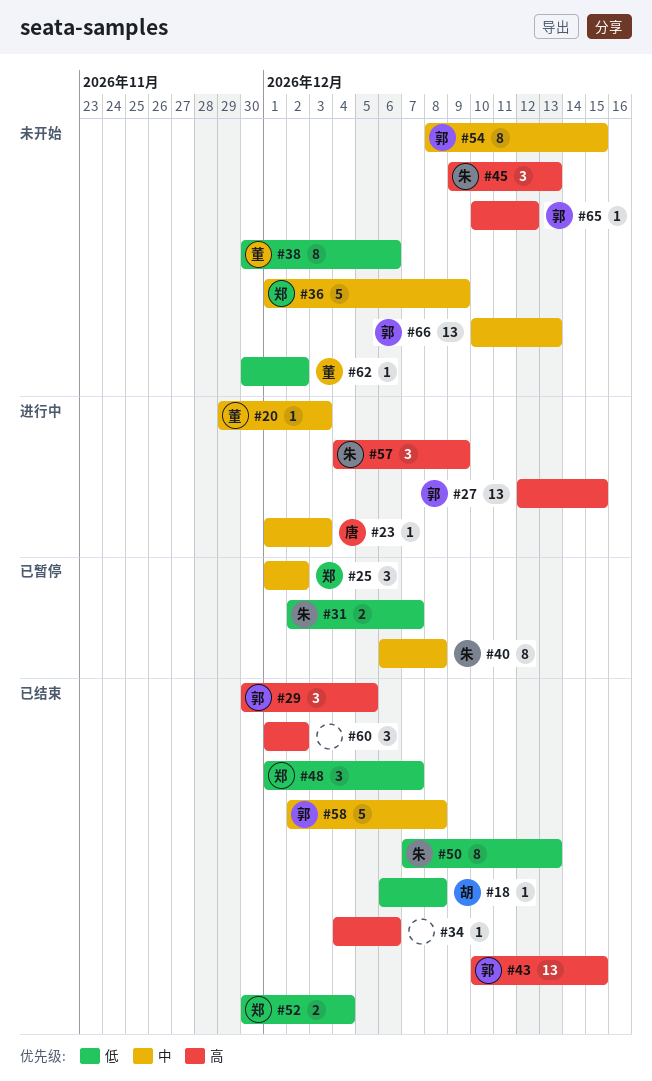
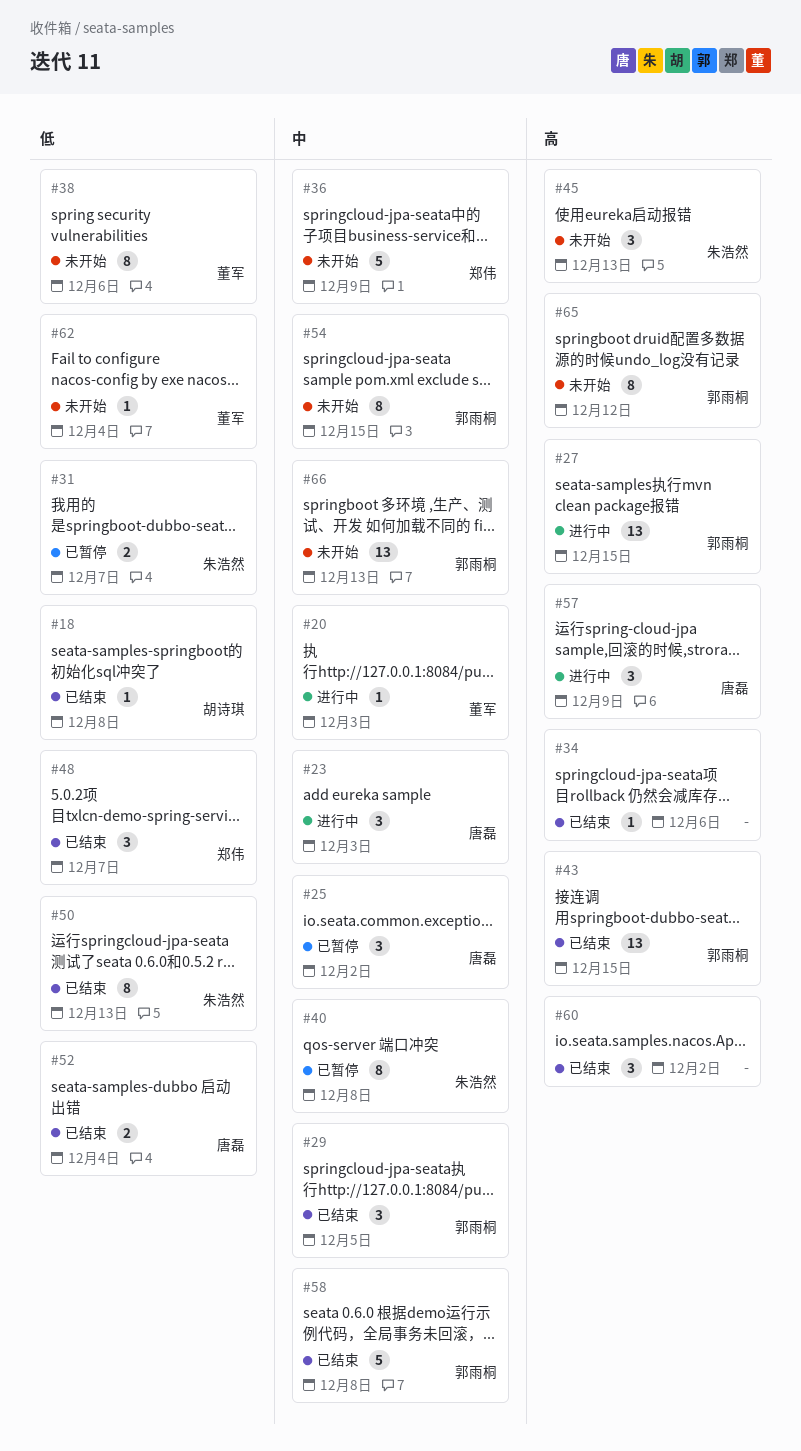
#23, estimate: 1 -> 3
#25, owner: 郑伟 -> 唐磊
#29, priority: 高 -> 中
#52, owner: 郑伟 -> 唐磊
#57, owner: 朱浩然 -> 唐磊
#62, due: Dec 2 -> Dec 4
#65, estimate: 1 -> 8

